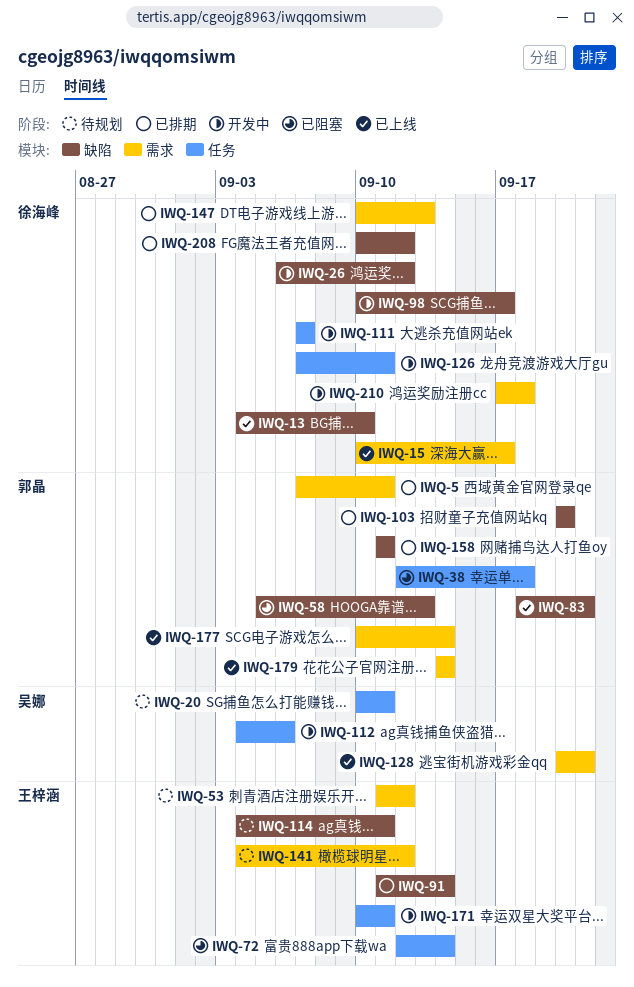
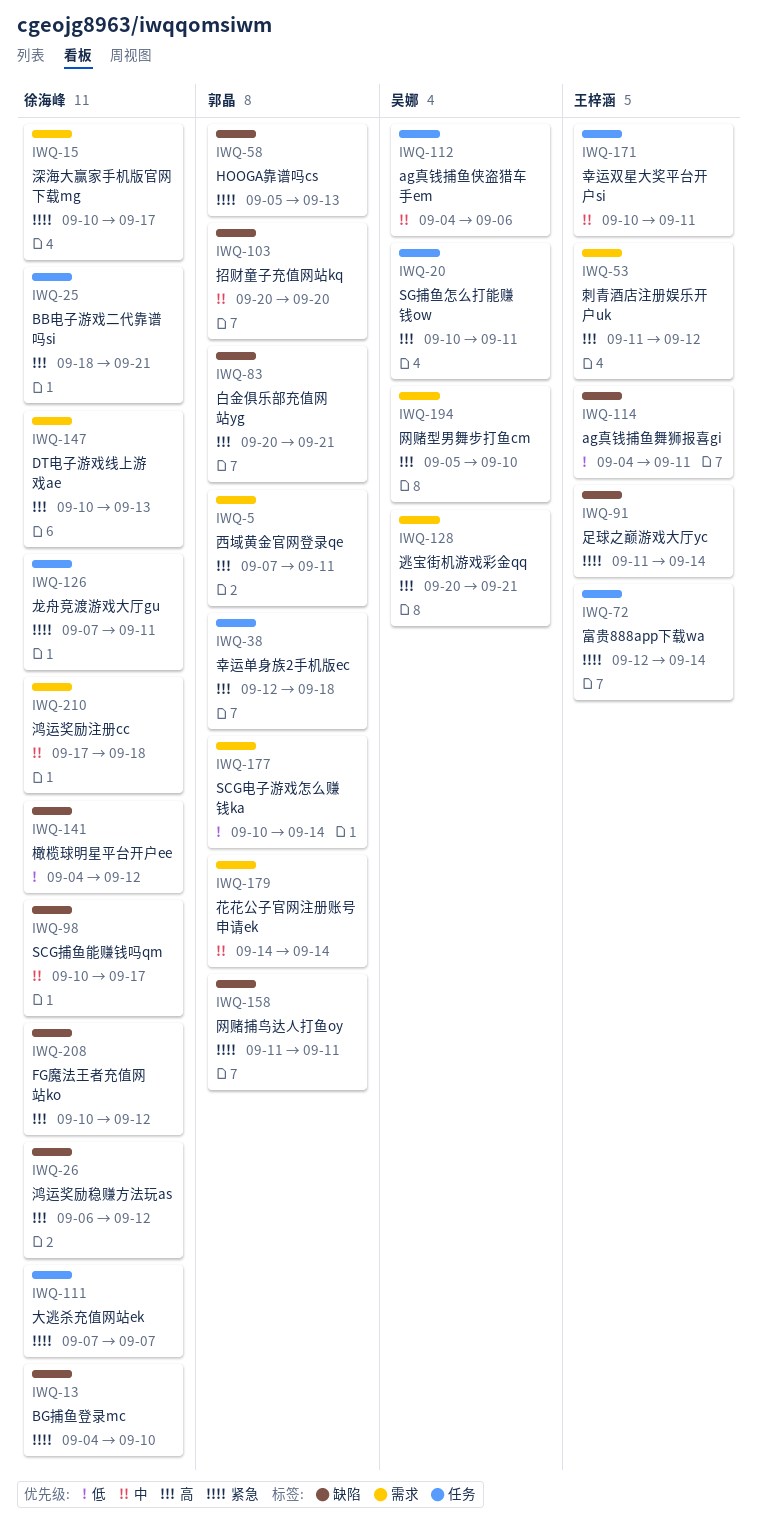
IWQ-25: none -> present
IWQ-83, start: Sep 18 -> Sep 20
IWQ-141, owner: 王梓涵 -> 徐海峰
IWQ-141, label: 需求 -> 缺陷
IWQ-194: none -> present

